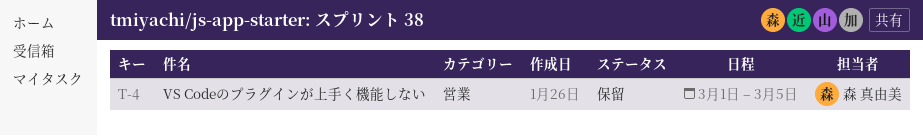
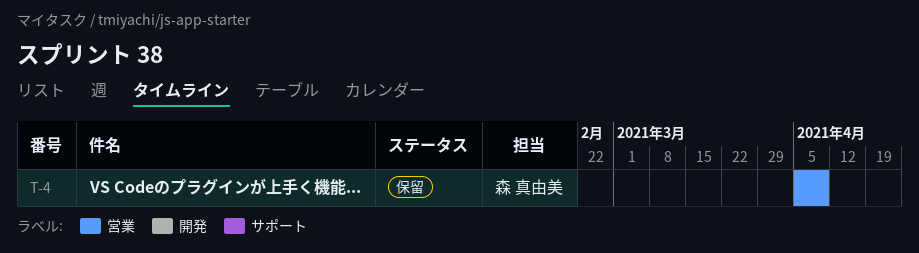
T-4, start: Mar 1 -> Apr 5
T-4, due: Mar 5 -> Apr 9

